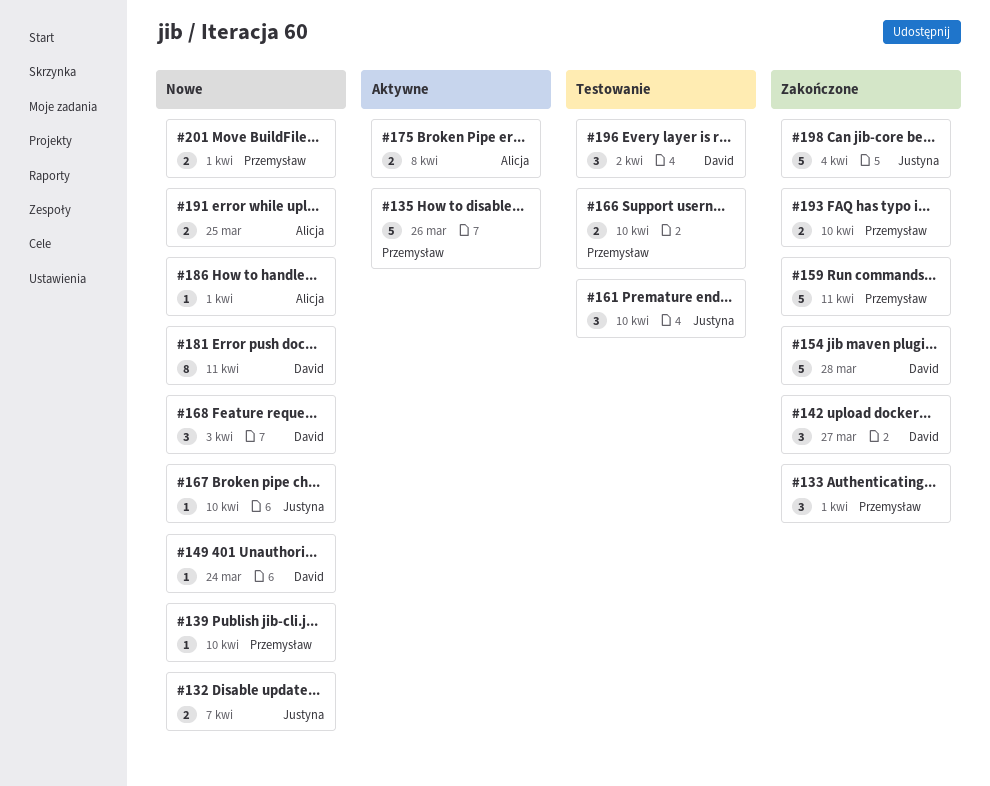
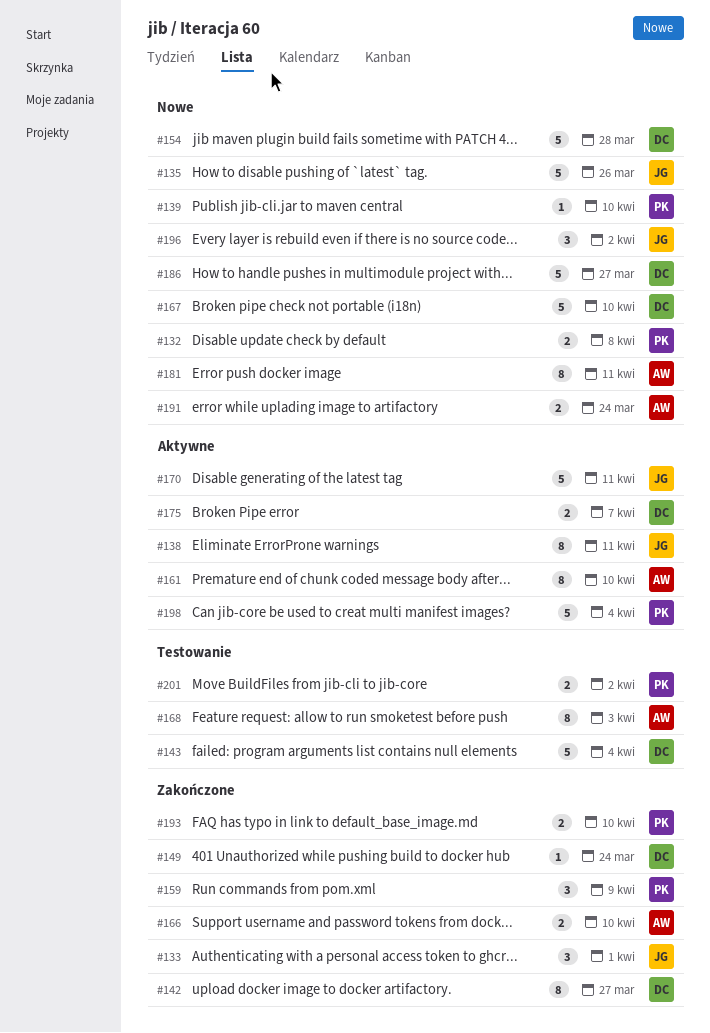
#132, owner: Justyna -> Przemysław
#132, due: Apr 7 -> Apr 8
#133, owner: Przemysław -> Justyna
#135, status: Aktywne -> Nowe
#135, owner: Przemysław -> Justyna
#138: none -> present
#142, estimate: 3 -> 8
#143: none -> present
#149, status: Nowe -> Zakończone
#154, status: Zakończone -> Nowe
#159, estimate: 5 -> 3
#159, due: Apr 11 -> Apr 9
#161, status: Testowanie -> Aktywne
#161, owner: Justyna -> Alicja
#161, estimate: 3 -> 8
#166, status: Testowanie -> Zakończone
#166, owner: Przemysław -> Alicja
#167, owner: Justyna -> David
#167, estimate: 1 -> 5
#168, status: Nowe -> Testowanie
#168, owner: David -> Alicja
#168, estimate: 3 -> 8
#170: none -> present
#175, owner: Alicja -> David
#175, due: Apr 8 -> Apr 7
#181, owner: David -> Alicja
#186, owner: Alicja -> David
#186, estimate: 1 -> 5
#186, due: Apr 1 -> Mar 27
#191, due: Mar 25 -> Mar 24
#196, status: Testowanie -> Nowe
#196, owner: David -> Justyna
#198, status: Zakończone -> Aktywne
#198, owner: Justyna -> Przemysław
#201, status: Nowe -> Testowanie
#201, due: Apr 1 -> Apr 2

